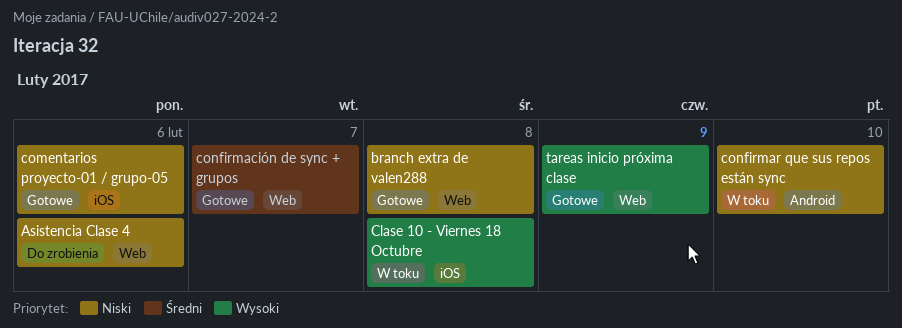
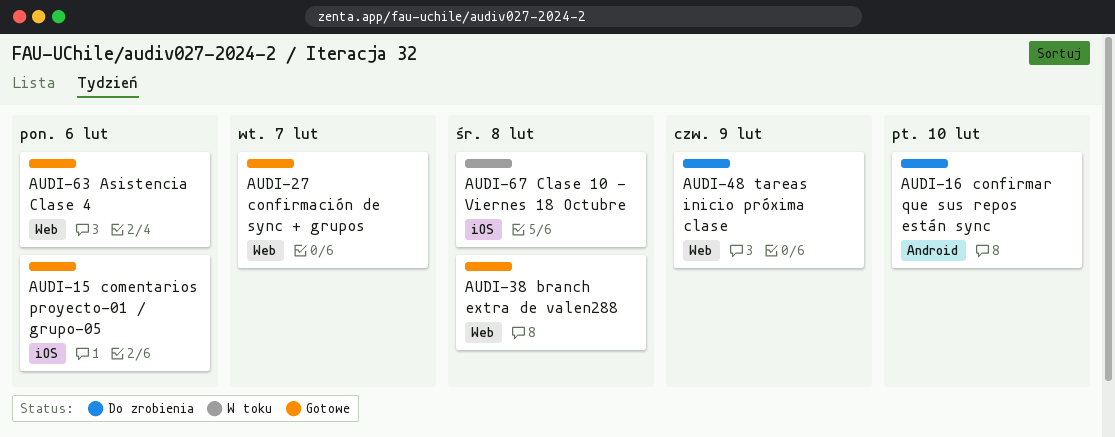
Asistencia Clase 4, status: Do zrobienia -> Gotowe
confirmar que sus repos están sync, status: W toku -> Do zrobienia
tareas inicio próxima clase, status: Gotowe -> Do zrobienia

